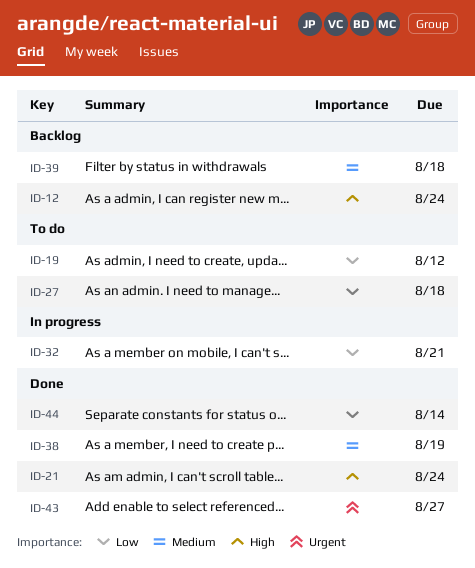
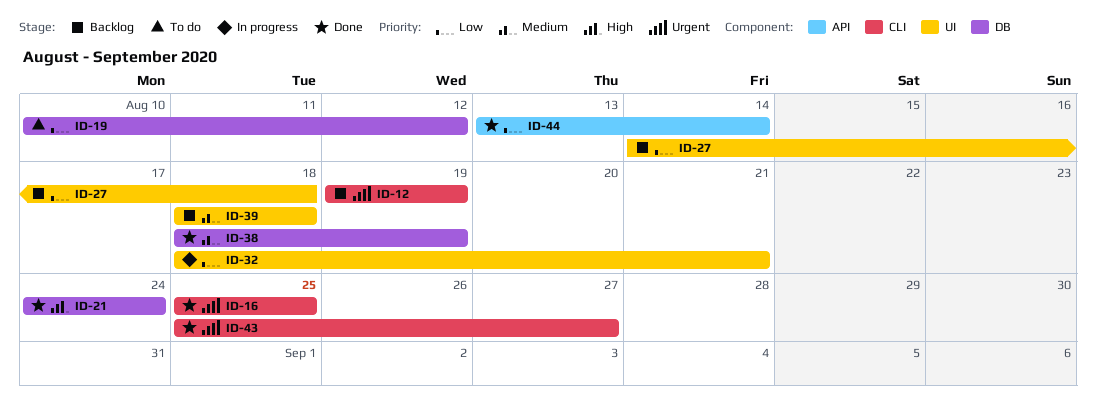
ID-12, priority: High -> Urgent
ID-12, due: Aug 24 -> Aug 19
ID-16: none -> present
ID-27, status: To do -> Backlog

